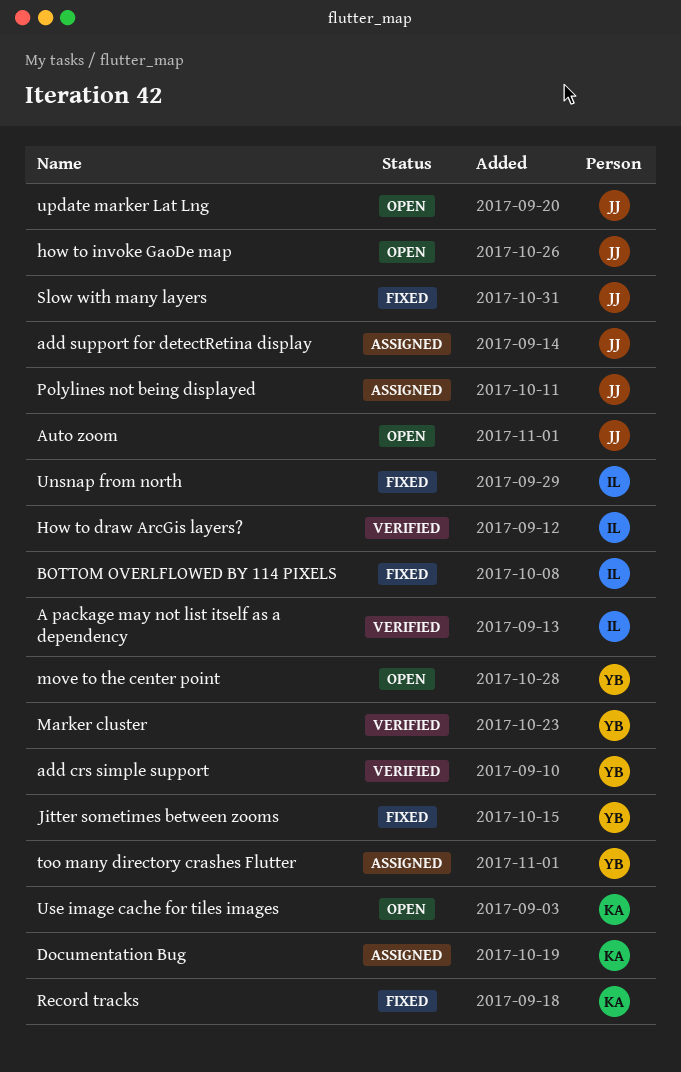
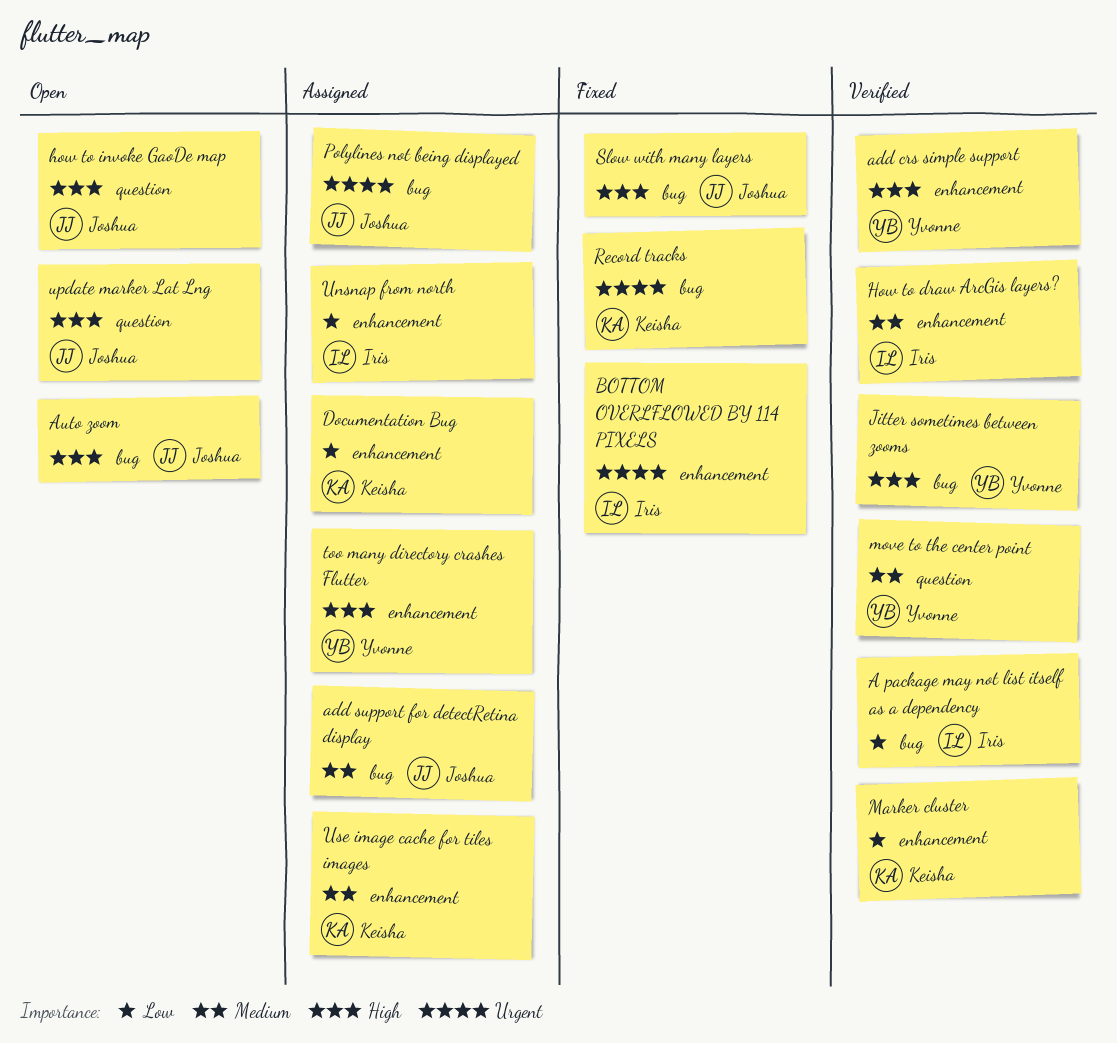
Jitter sometimes between zooms, status: Fixed -> Verified
Marker cluster, owner: Yvonne -> Keisha
move to the center point, status: Open -> Verified
Unsnap from north, status: Fixed -> Assigned
Use image cache for tiles images, status: Open -> Assigned

